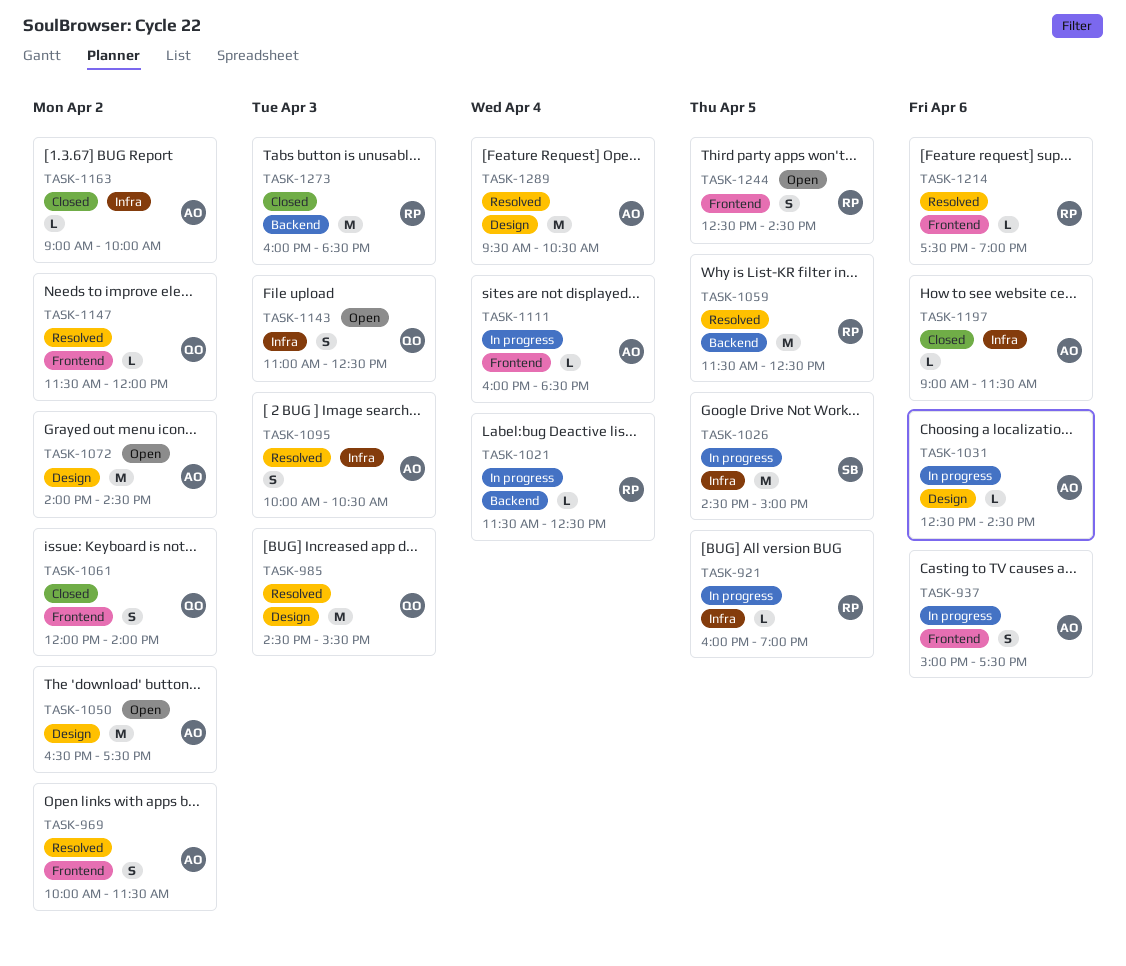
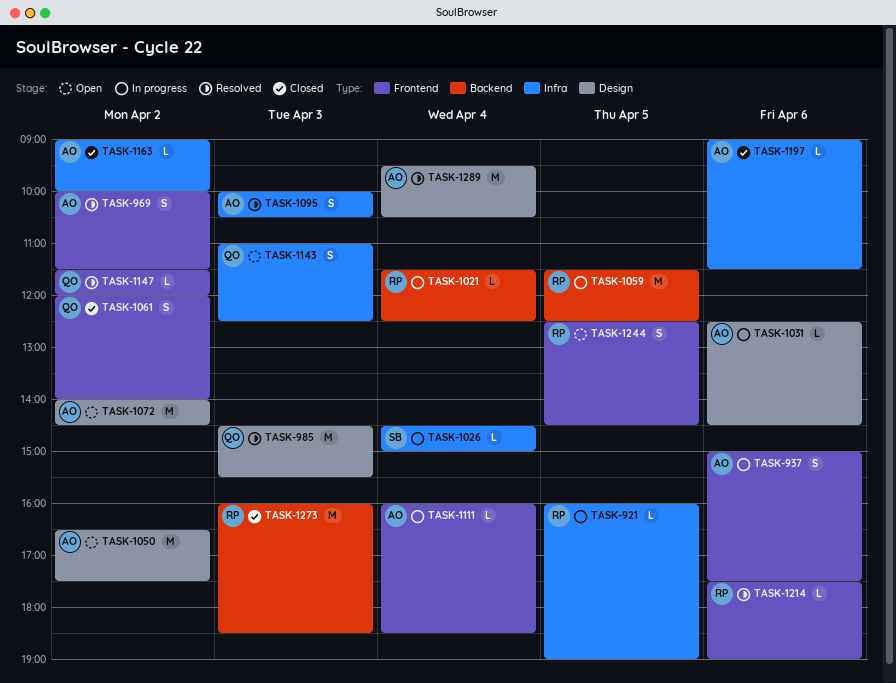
TASK-1026, estimate: M -> L
TASK-1026, day: Apr 5 -> Apr 4
TASK-1059, status: Resolved -> In progress

